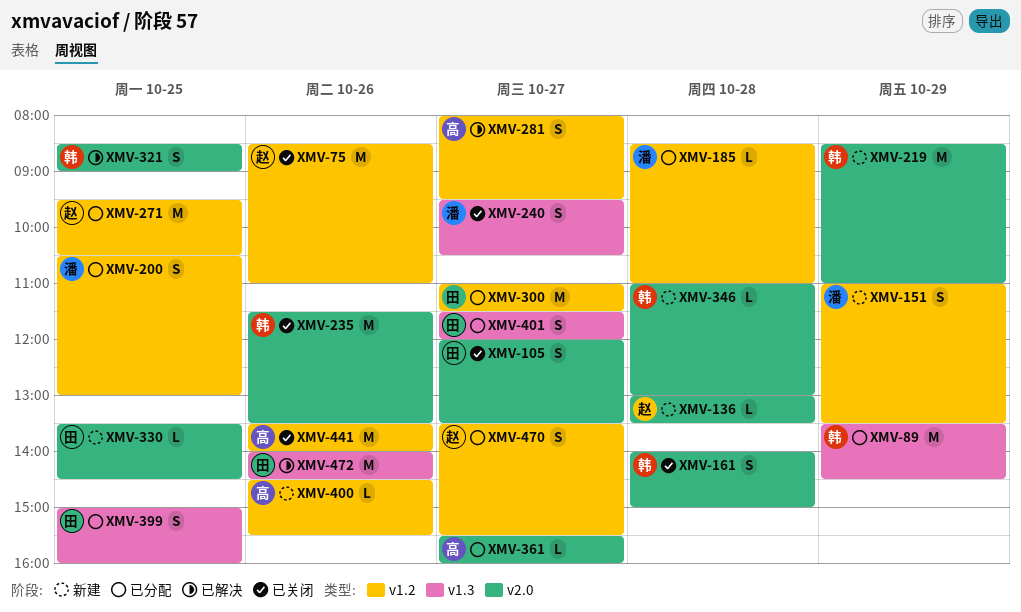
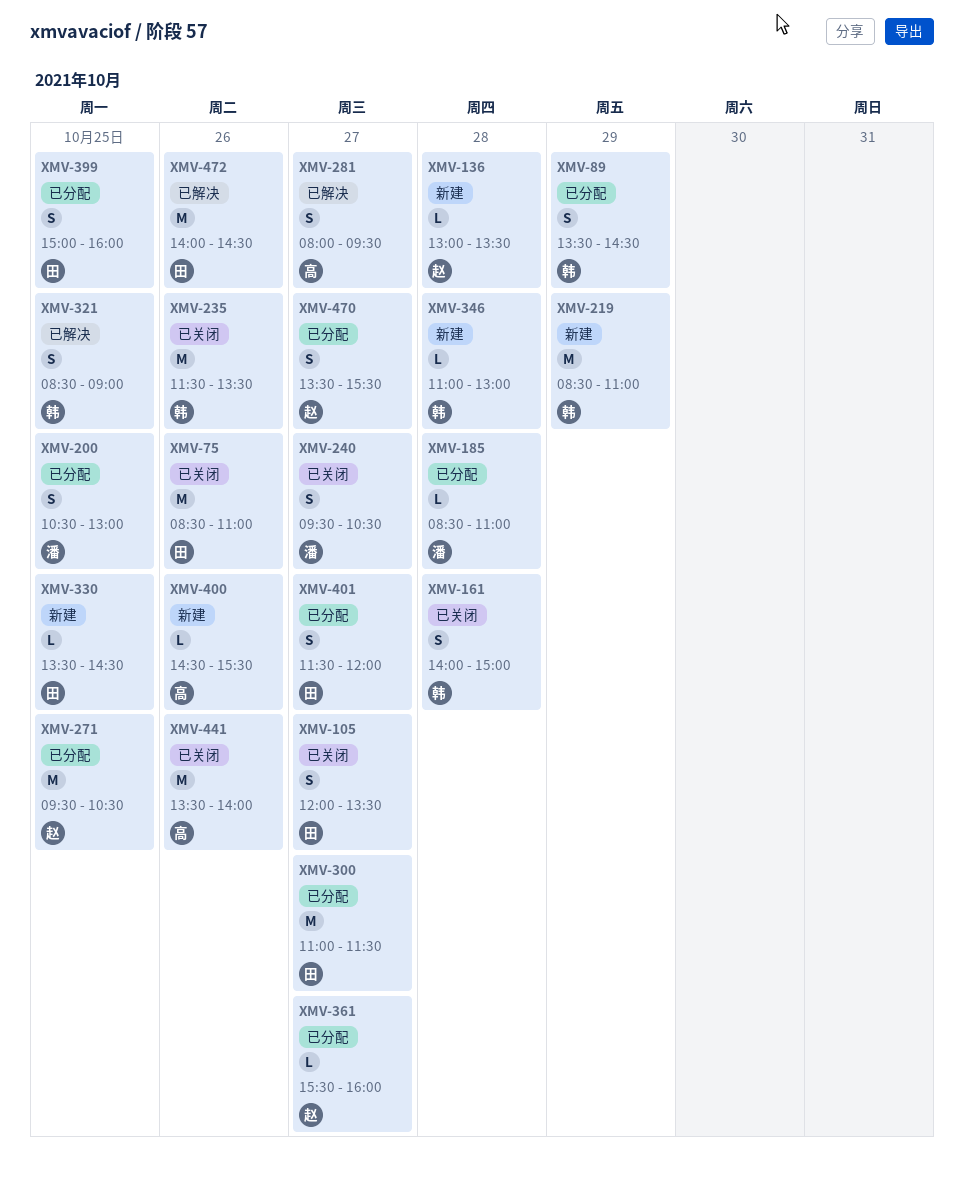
XMV-75, owner: 赵 -> 田
XMV-89, estimate: M -> S
XMV-151: present -> none
XMV-361, owner: 高 -> 赵

